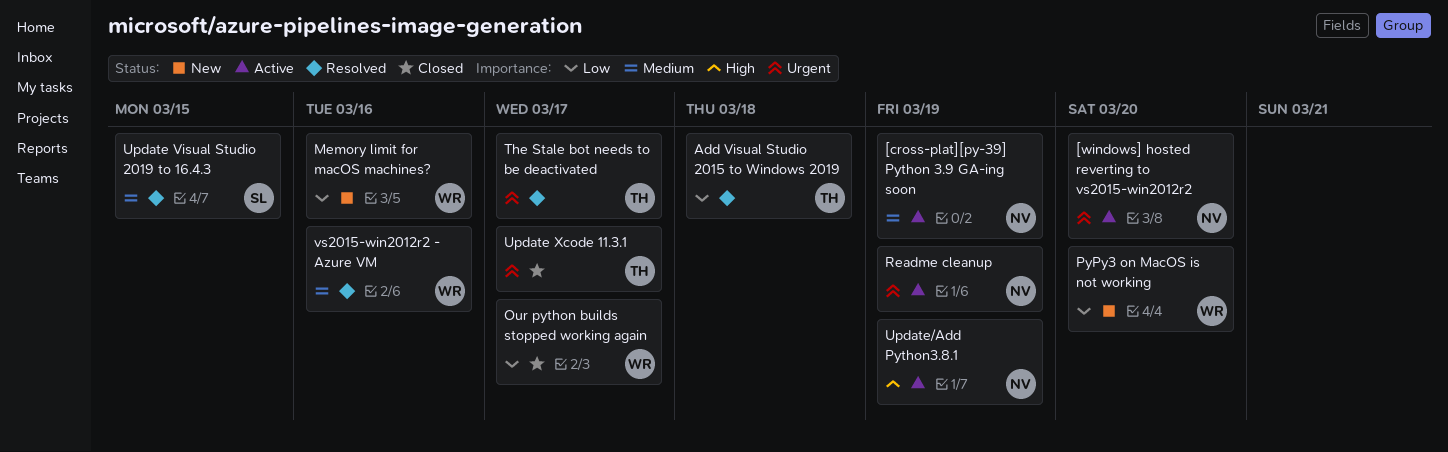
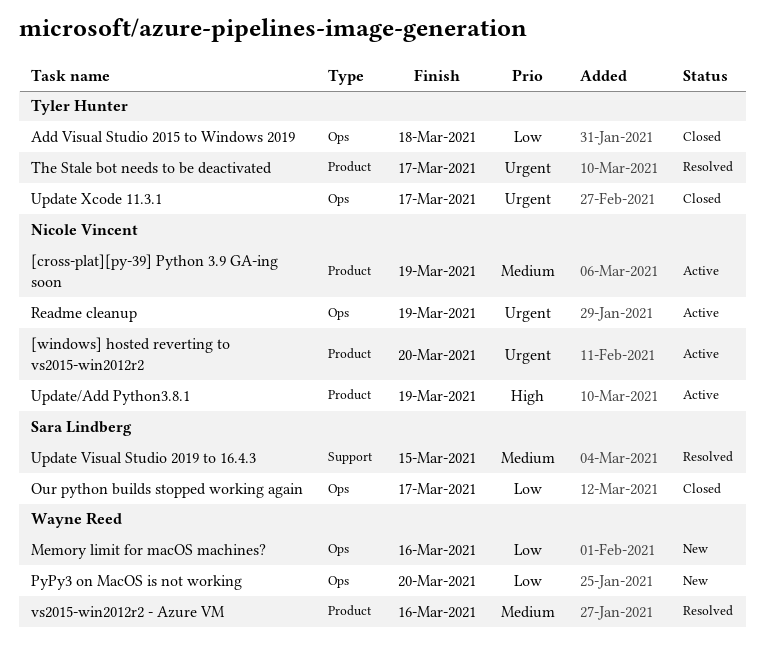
Add Visual Studio 2015 to Windows 2019, status: Resolved -> Closed
Our python builds stopped working again, owner: Wayne Reed -> Sara Lindberg

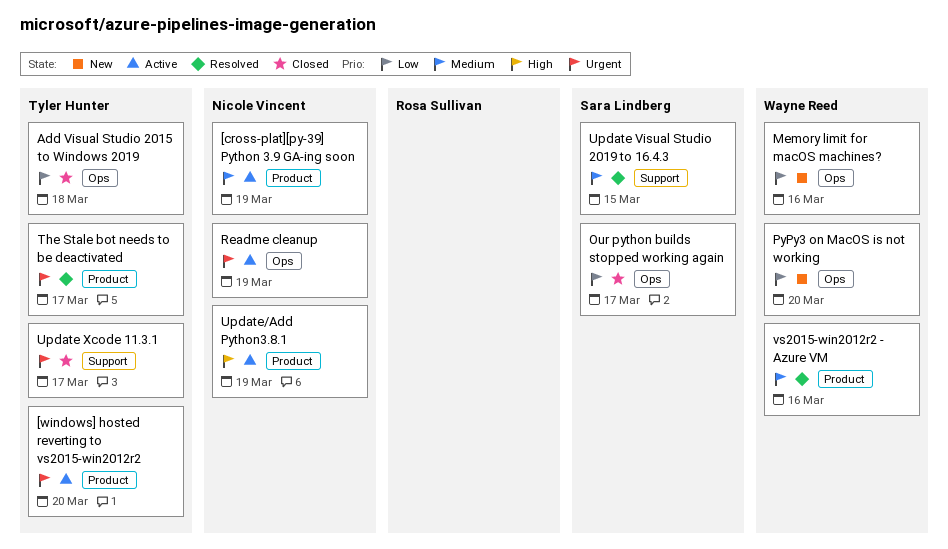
[windows] hosted reverting to vs2015-win2012r2, owner: Nicole Vincent -> Tyler Hunter
Update Xcode 11.3.1, label: Ops -> Support

